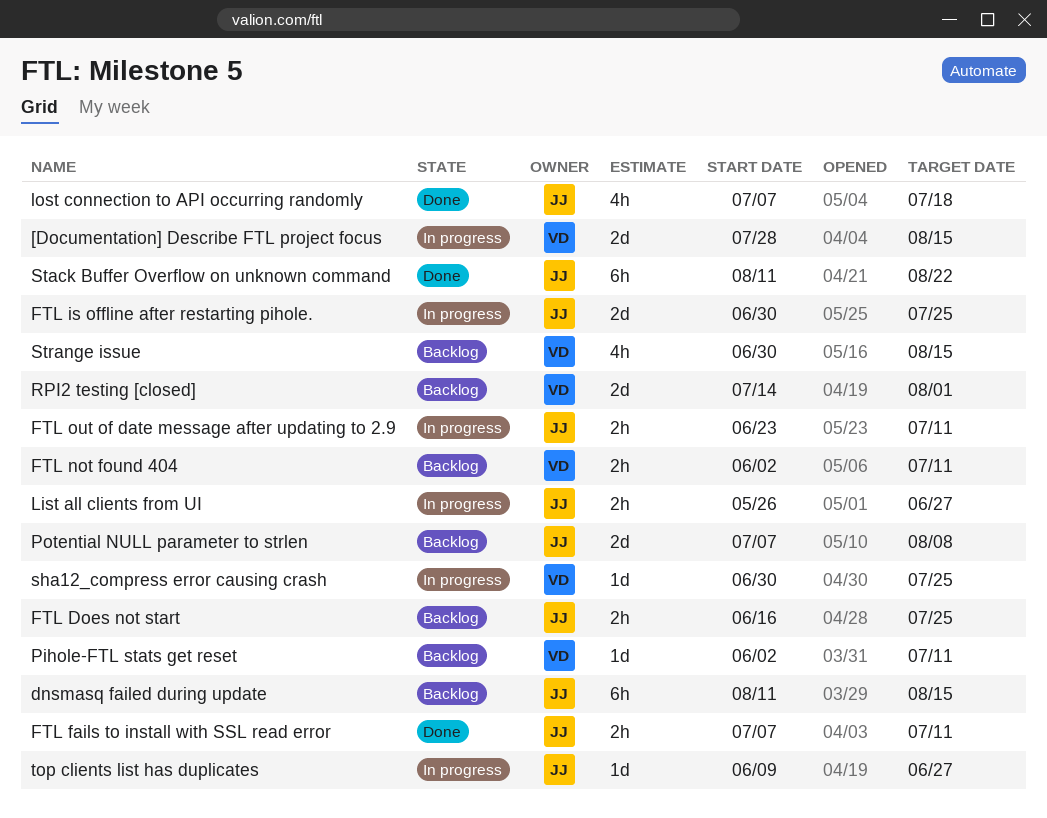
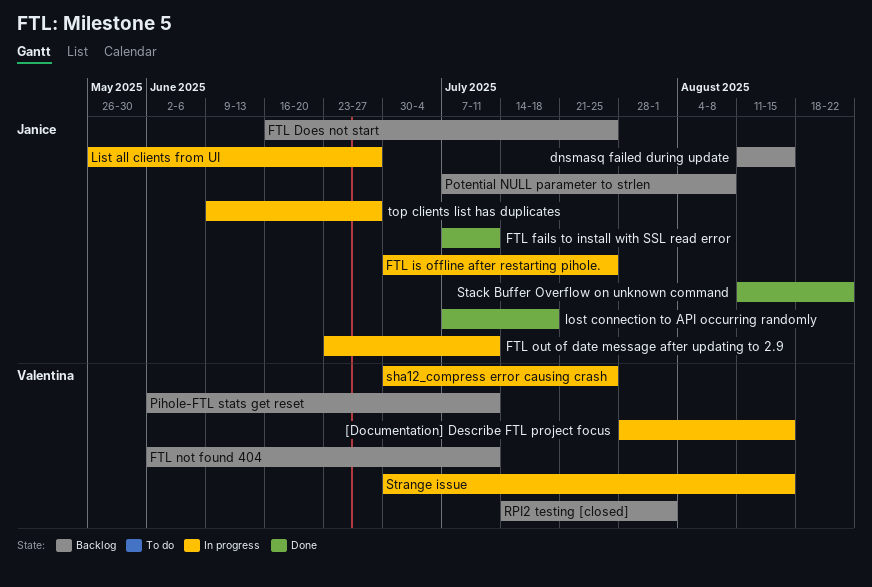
Strange issue, status: Backlog -> In progress

